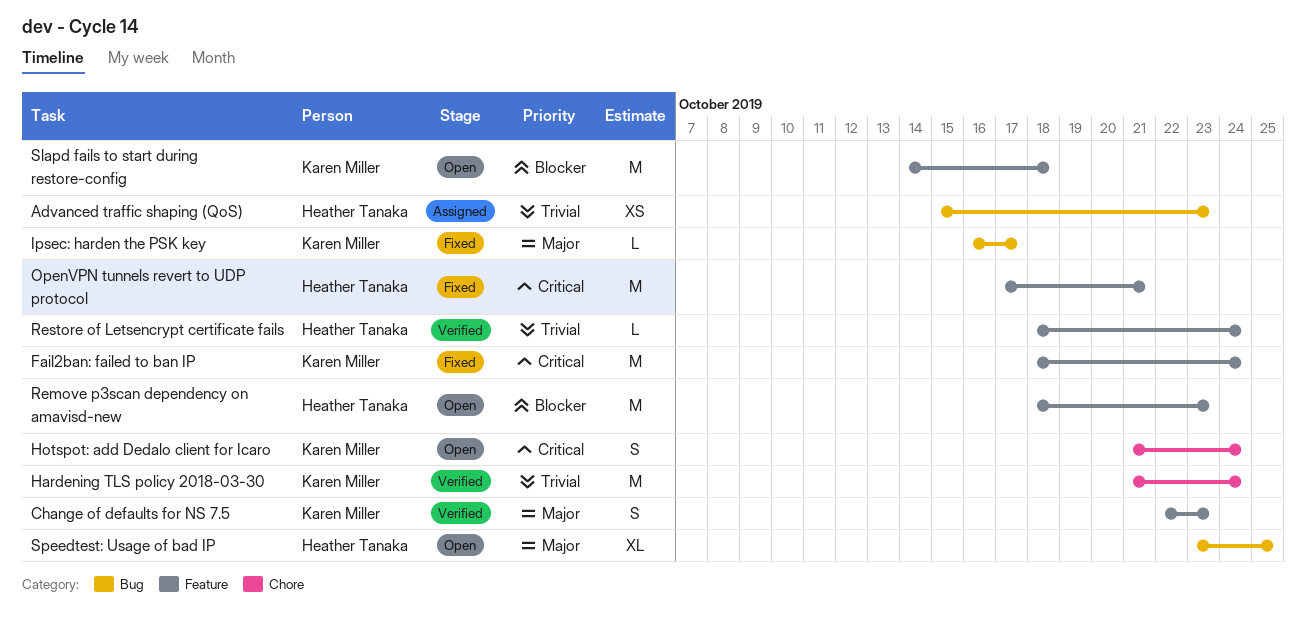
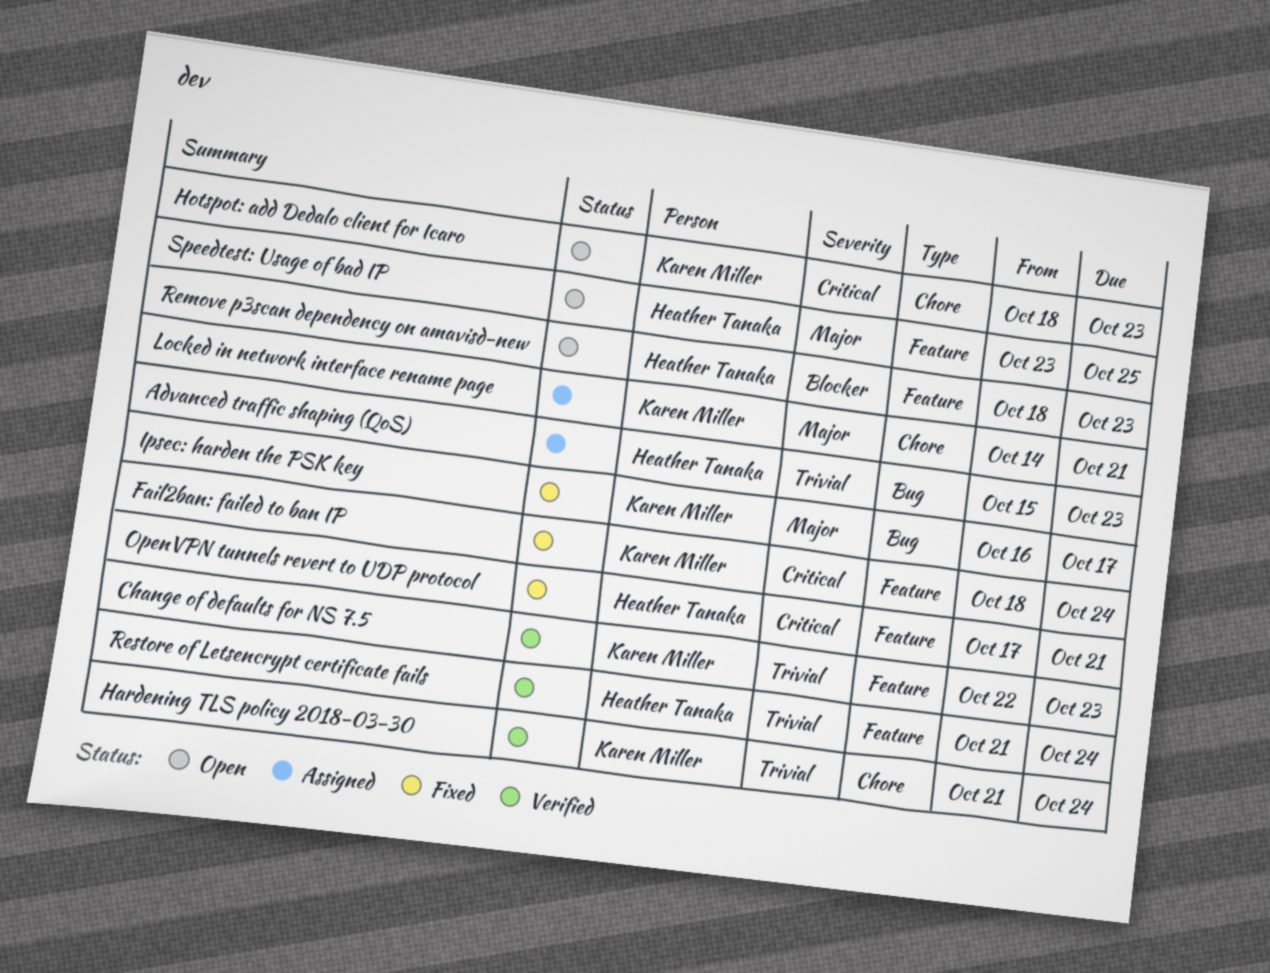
Change of defaults for NS 7.5, priority: Major -> Trivial
Hotspot: add Dedalo client for Icaro, start: Oct 21 -> Oct 18
Hotspot: add Dedalo client for Icaro, due: Oct 24 -> Oct 23
Locked in network interface rename page: none -> present
Restore of Letsencrypt certificate fails, start: Oct 18 -> Oct 21
Slapd fails to start during restore-config: present -> none
Speedtest: Usage of bad IP, label: Bug -> Feature

